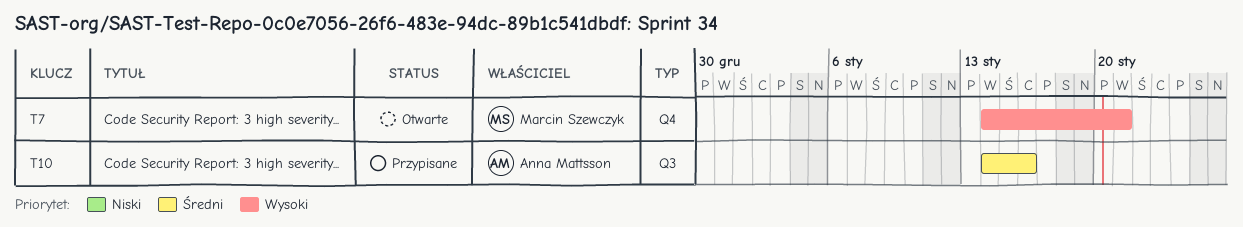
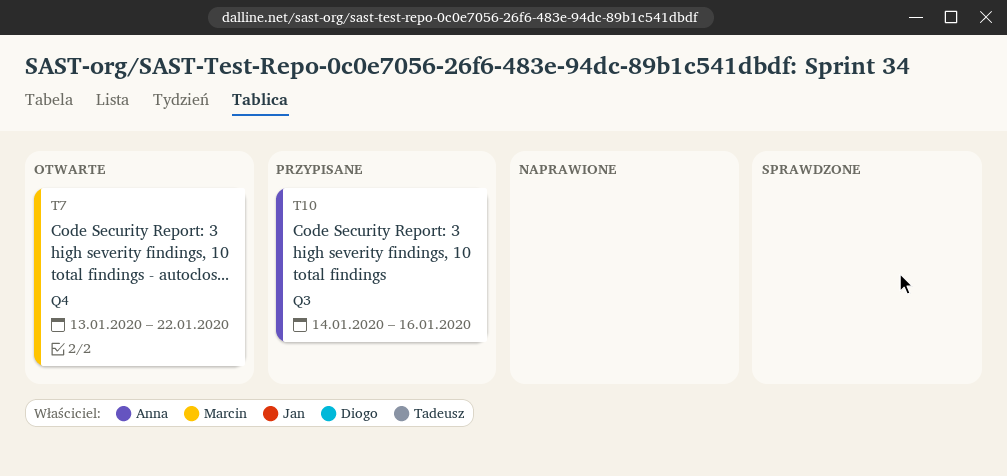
T7, start: Jan 14 -> Jan 13
T7, due: Jan 21 -> Jan 22

